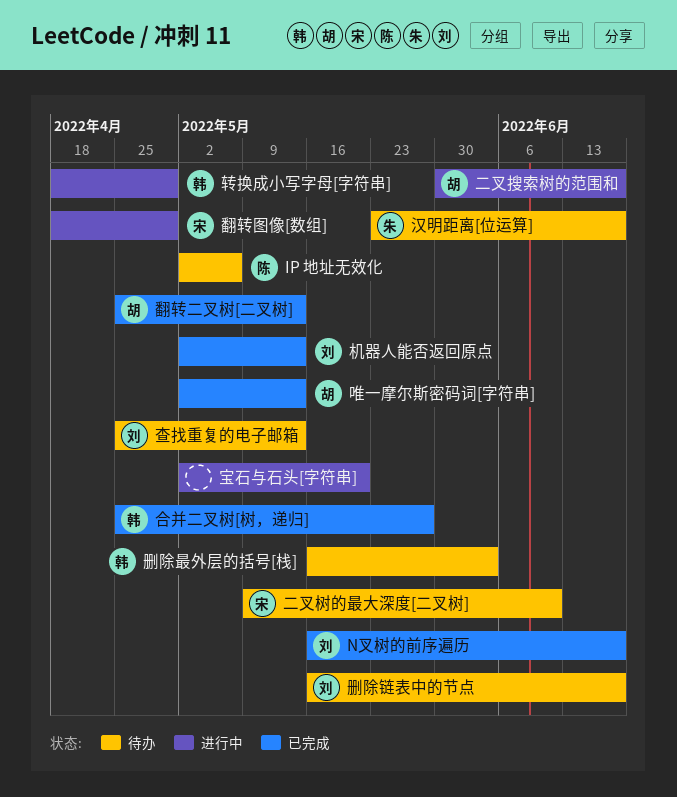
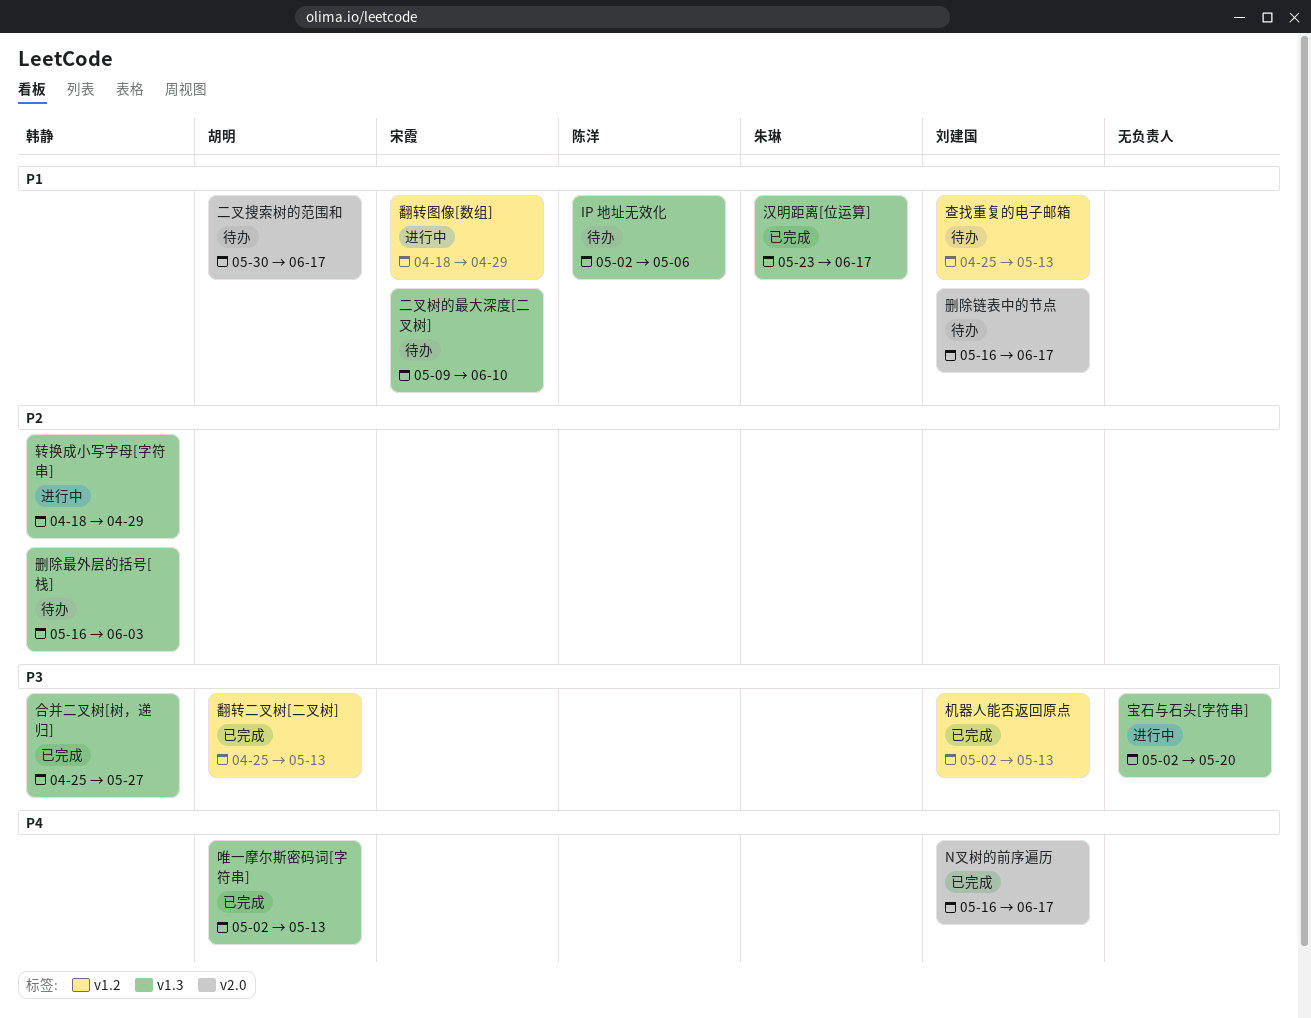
二叉搜索树的范围和, status: 进行中 -> 待办
汉明距离[位运算], status: 待办 -> 已完成

